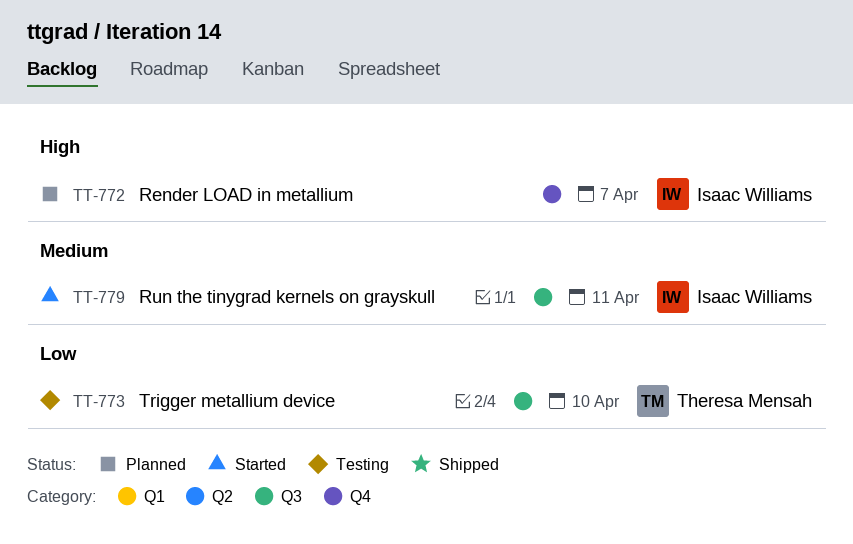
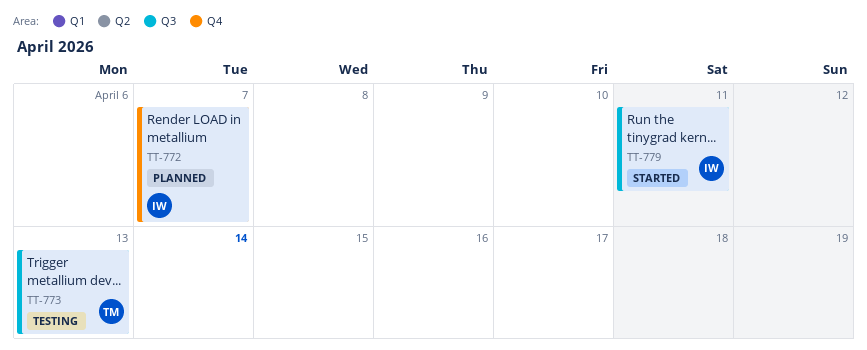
TT-773, due: Apr 10 -> Apr 13

